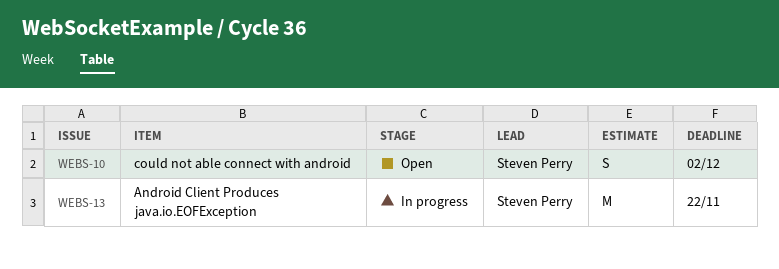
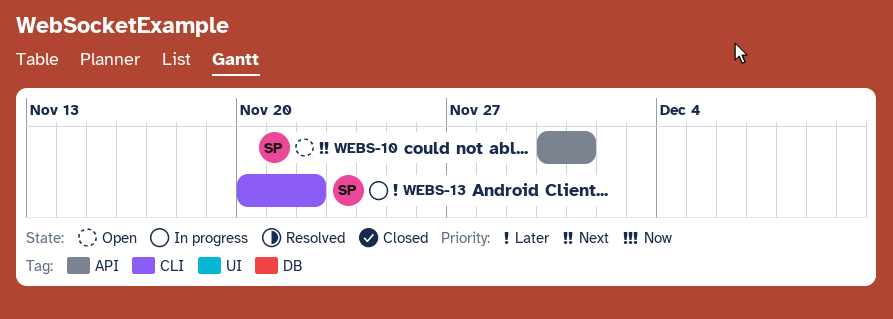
WEBS-10, due: Dec 2 -> Dec 1

